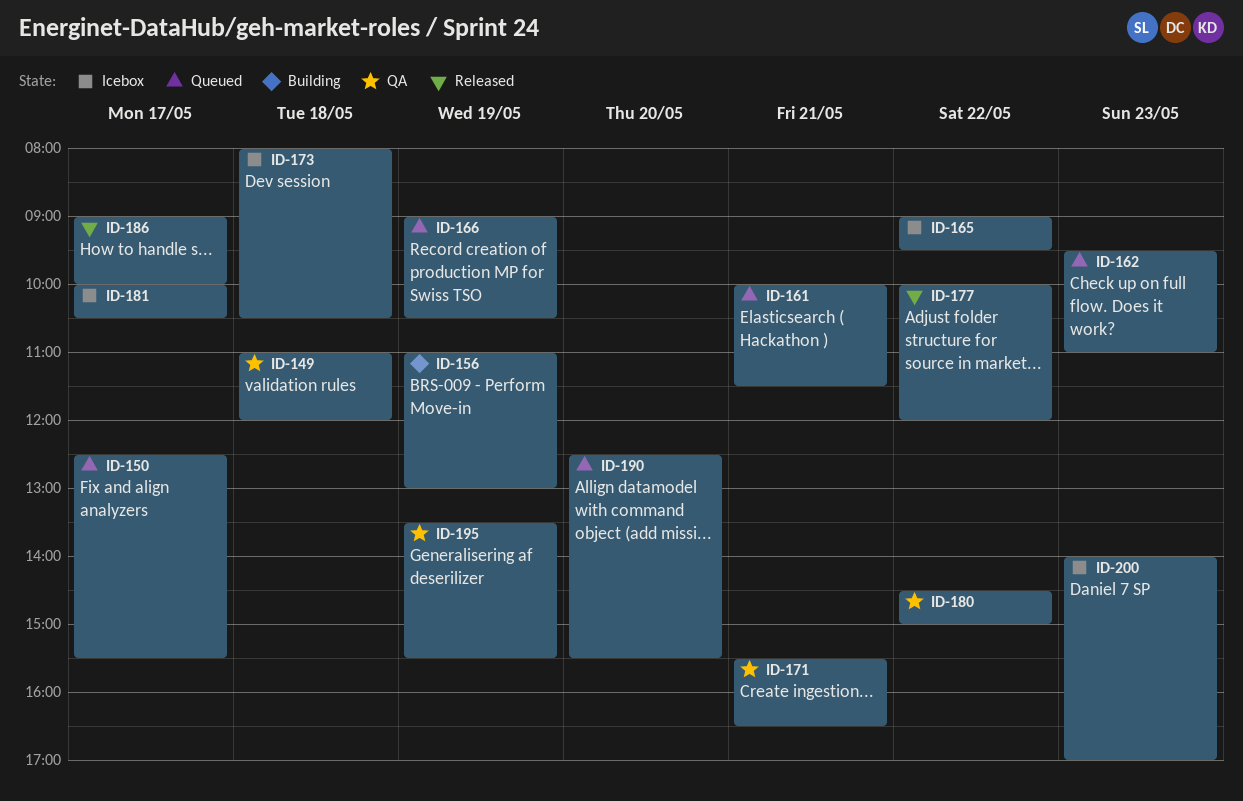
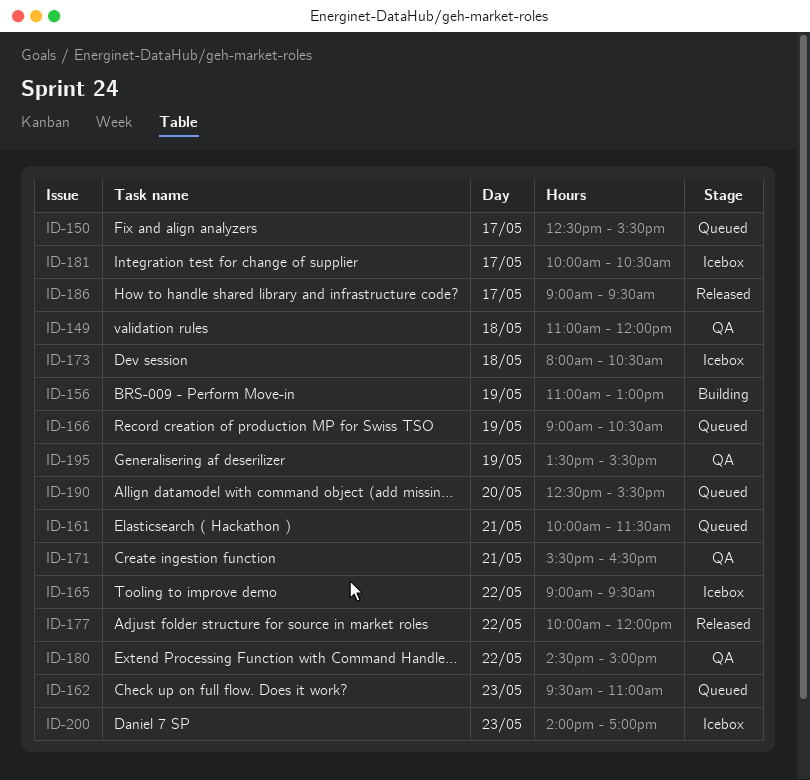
ID-186, ends: 10:00 -> 09:30

